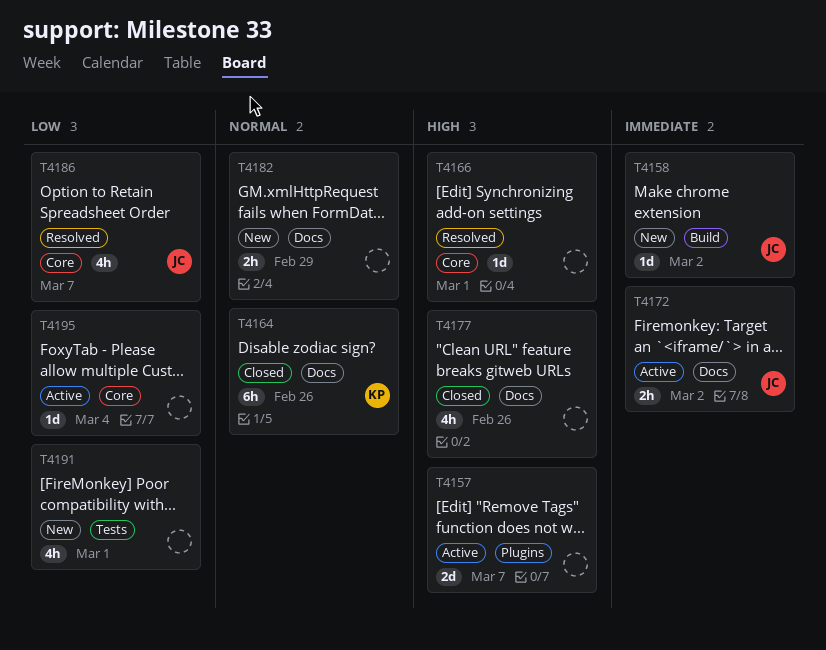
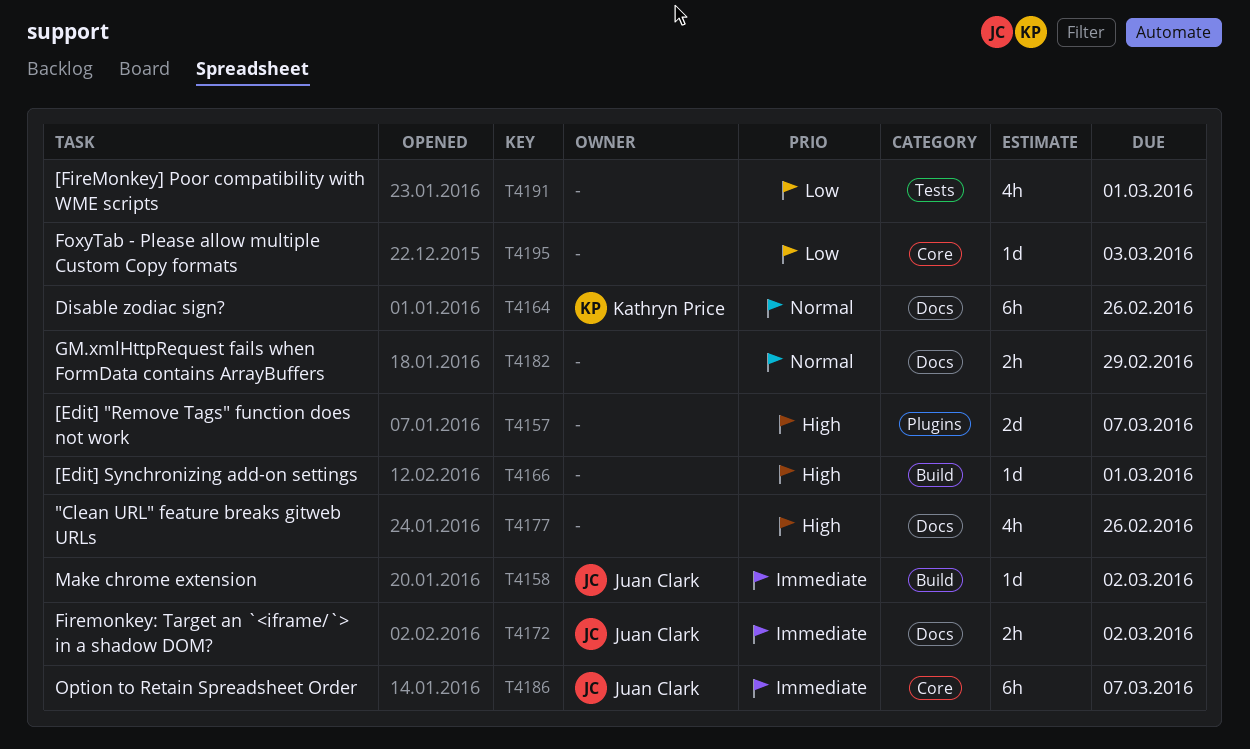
T4166, label: Core -> Build
T4186, priority: Low -> Immediate
T4186, estimate: 4h -> 6h
T4195, due: Mar 4 -> Mar 3

